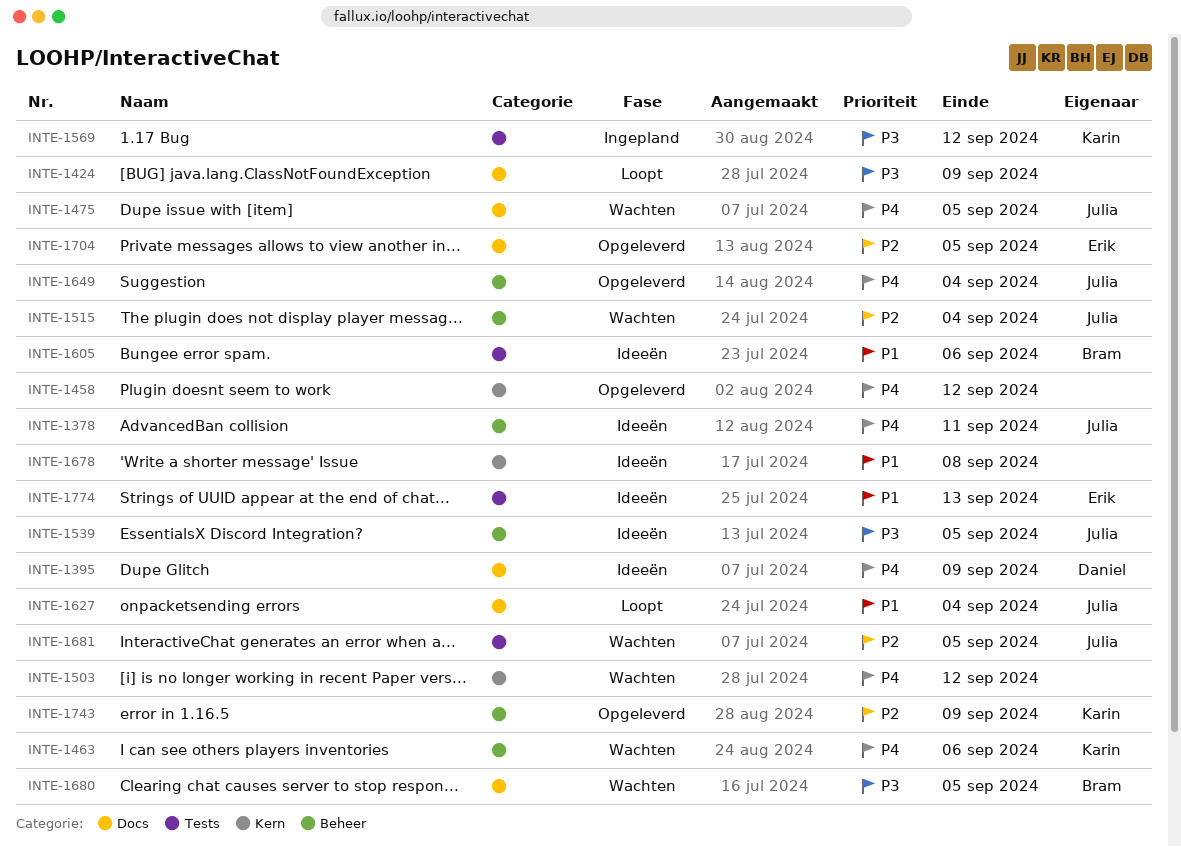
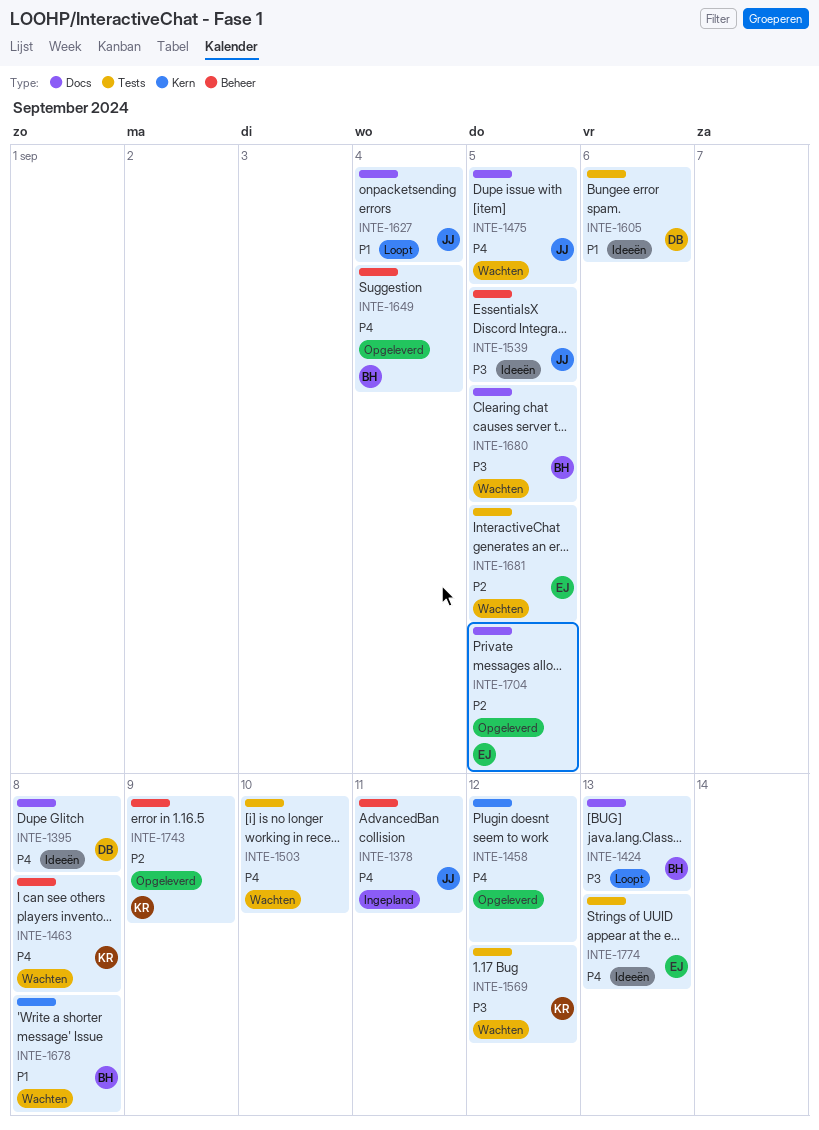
INTE-1378, status: Ideeën -> Ingepland
INTE-1395, due: Sep 9 -> Sep 8
INTE-1424, owner: none -> Bram
INTE-1424, due: Sep 9 -> Sep 13
INTE-1463, due: Sep 6 -> Sep 8
INTE-1503, label: Kern -> Tests
INTE-1503, due: Sep 12 -> Sep 10
INTE-1515: present -> none
INTE-1569, status: Ingepland -> Wachten
INTE-1605, owner: Bram -> Daniel
INTE-1649, owner: Julia -> Bram
INTE-1678, status: Ideeën -> Wachten
INTE-1678, owner: none -> Bram
INTE-1681, owner: Julia -> Erik
INTE-1774, priority: P1 -> P4

